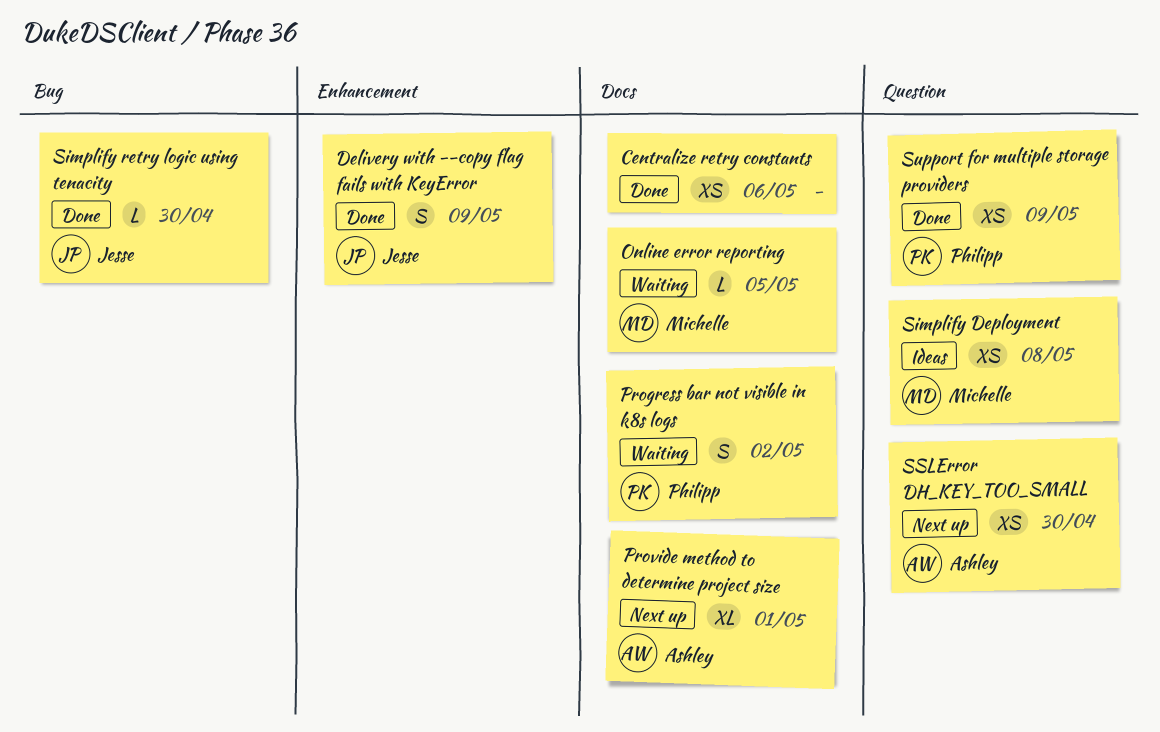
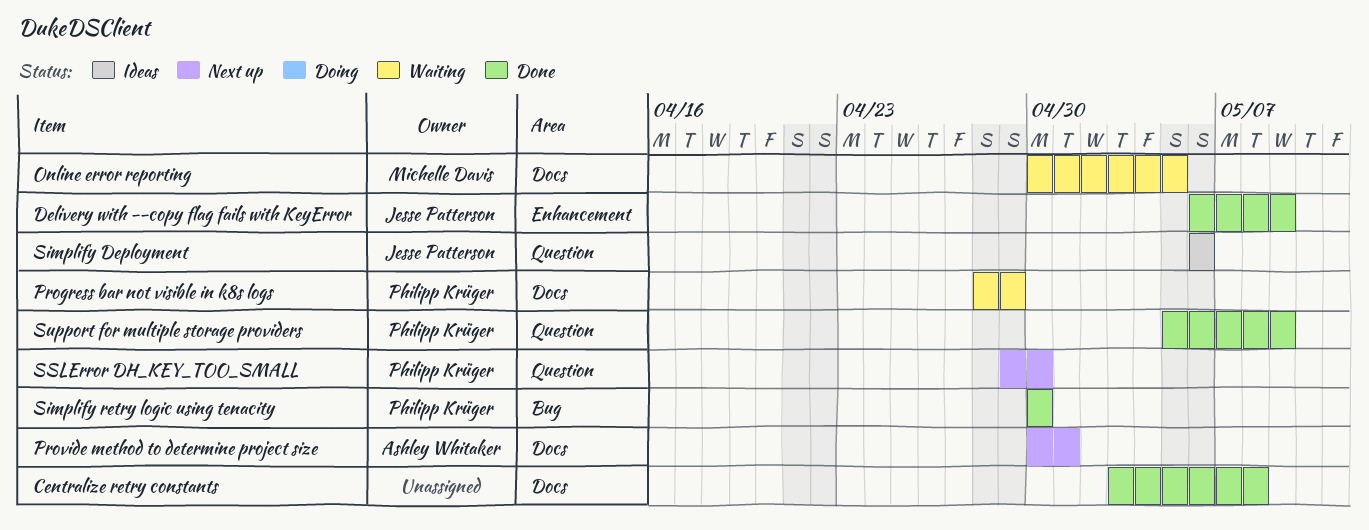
Centralize retry constants, due: May 6 -> May 8
Progress bar not visible in k8s logs, due: May 2 -> Apr 29
Simplify Deployment, owner: Michelle Davis -> Jesse Patterson
Simplify Deployment, due: May 8 -> May 6
Simplify retry logic using tenacity, owner: Jesse Patterson -> Philipp Krüger
SSLError DH_KEY_TOO_SMALL, owner: Ashley Whitaker -> Philipp Krüger

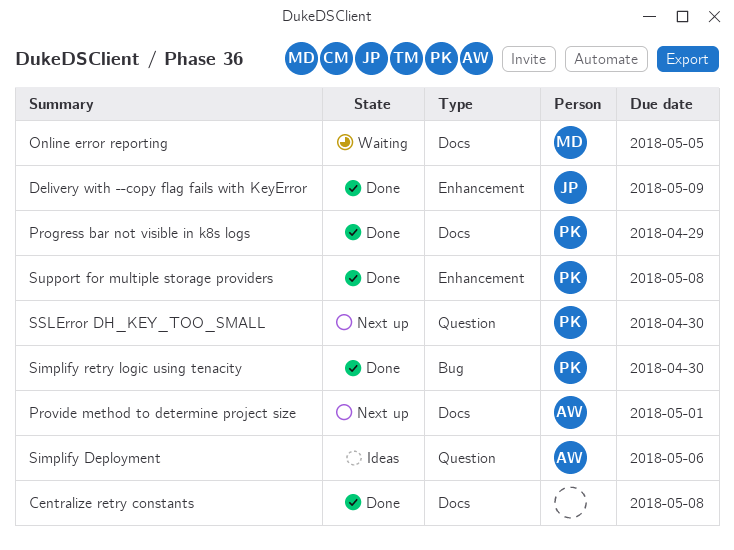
Progress bar not visible in k8s logs, status: Waiting -> Done
Simplify Deployment, owner: Jesse Patterson -> Ashley Whitaker
Support for multiple storage providers, label: Question -> Enhancement
Support for multiple storage providers, due: May 9 -> May 8

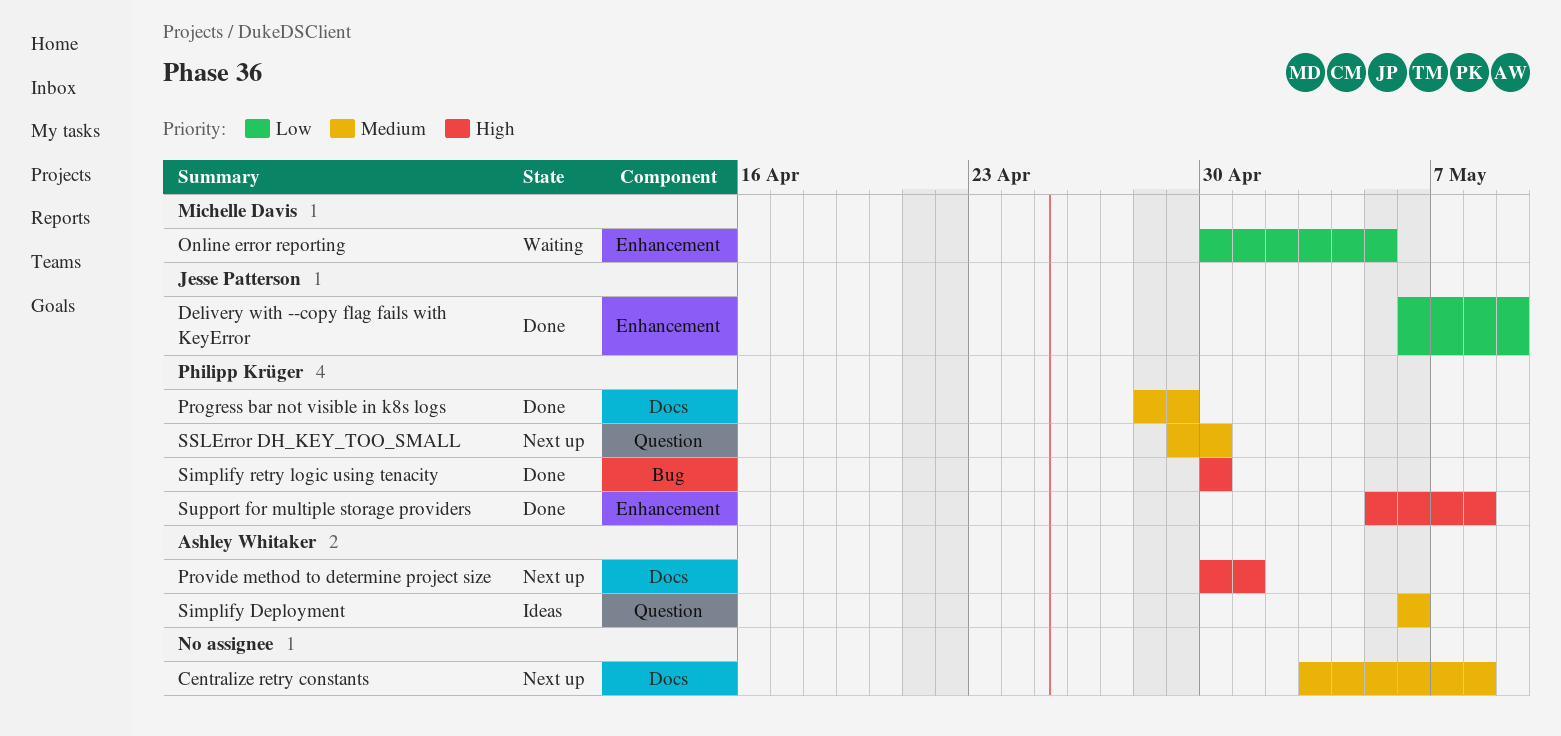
Centralize retry constants, status: Done -> Next up
Online error reporting, label: Docs -> Enhancement

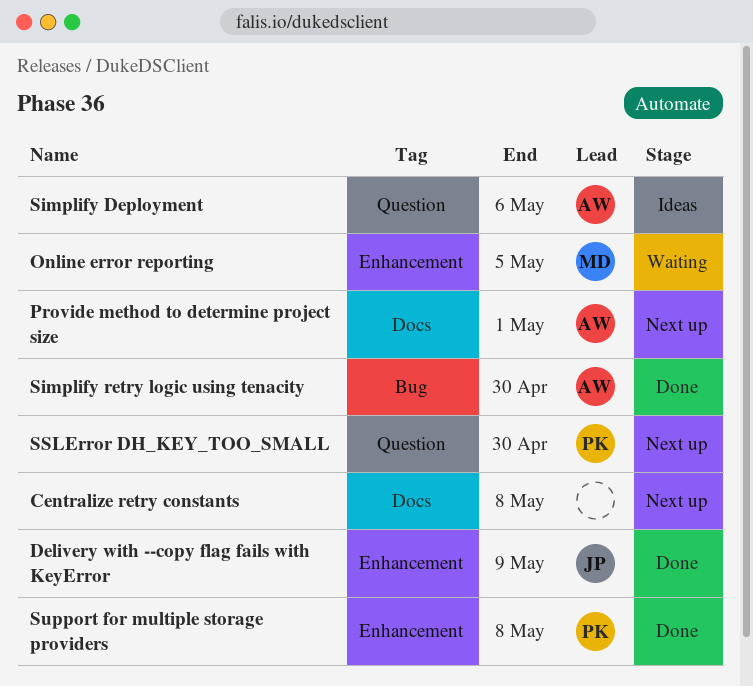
Progress bar not visible in k8s logs: present -> none
Simplify retry logic using tenacity, owner: Philipp Krüger -> Ashley Whitaker

